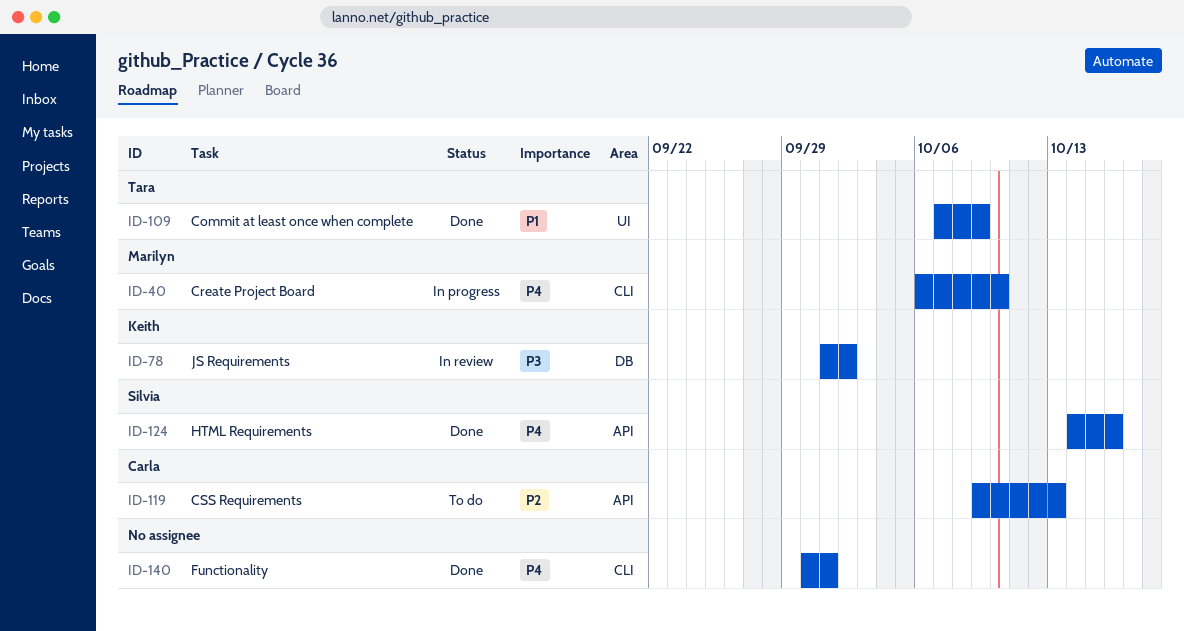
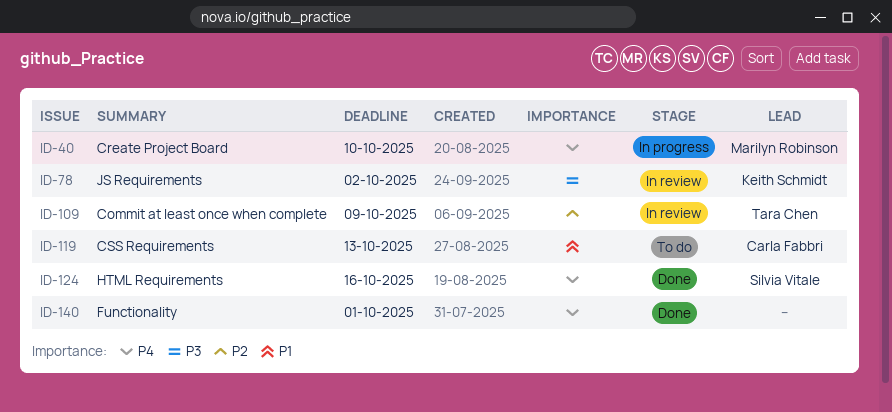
ID-109, status: Done -> In review
ID-109, priority: P1 -> P2
ID-119, priority: P2 -> P1

